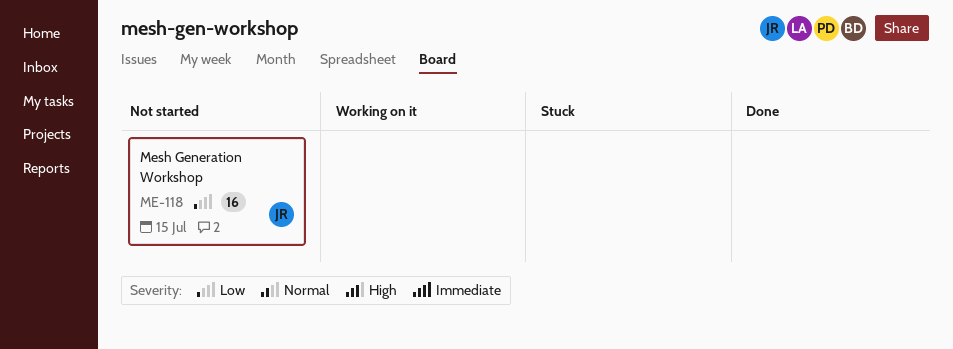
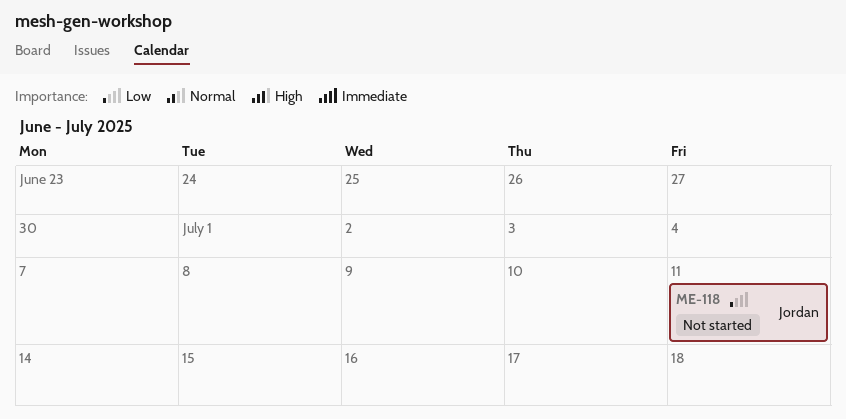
ME-118, due: Jul 15 -> Jul 11

